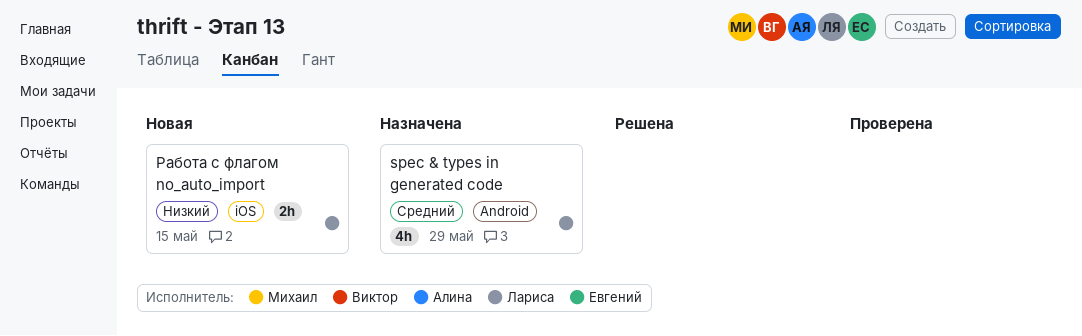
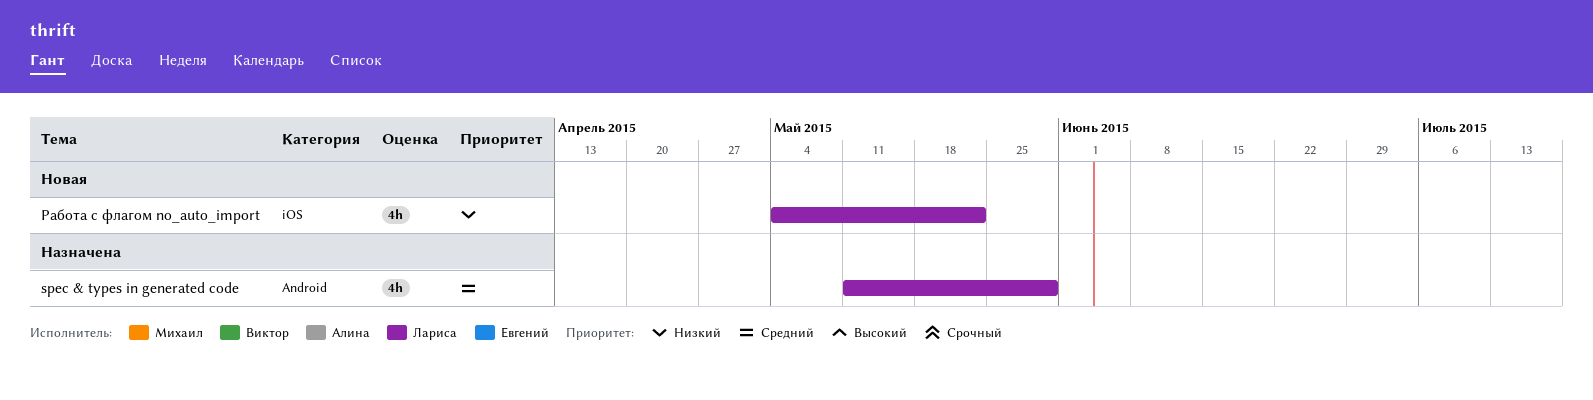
Работа с флагом no_auto_import, estimate: 2h -> 4h
Работа с флагом no_auto_import, due: May 15 -> May 22

